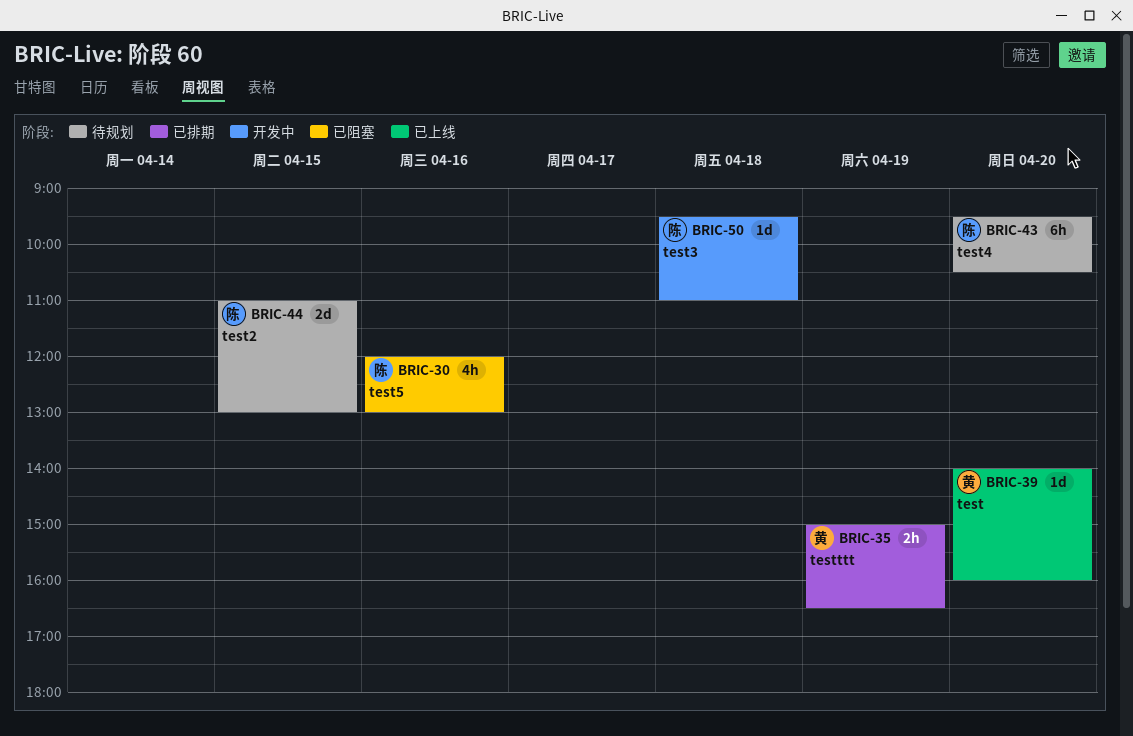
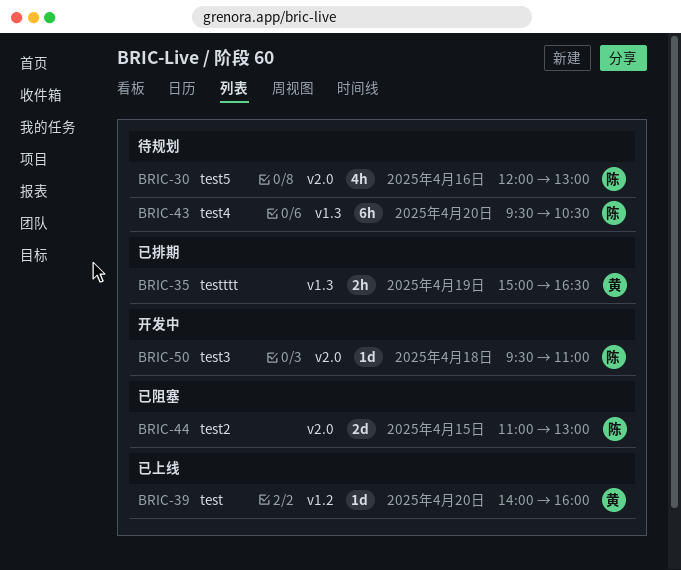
BRIC-30, status: 已阻塞 -> 待规划
BRIC-44, status: 待规划 -> 已阻塞

